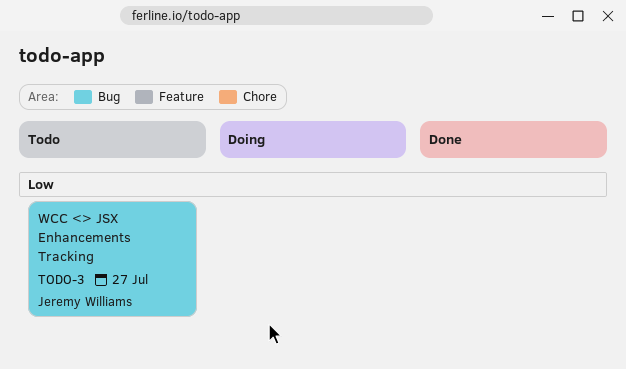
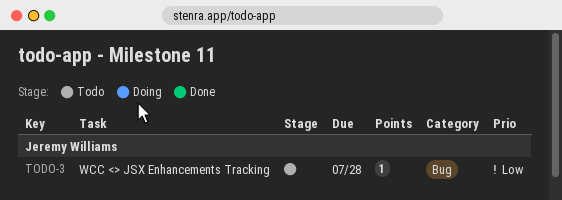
TODO-3, due: Jul 27 -> Jul 28

